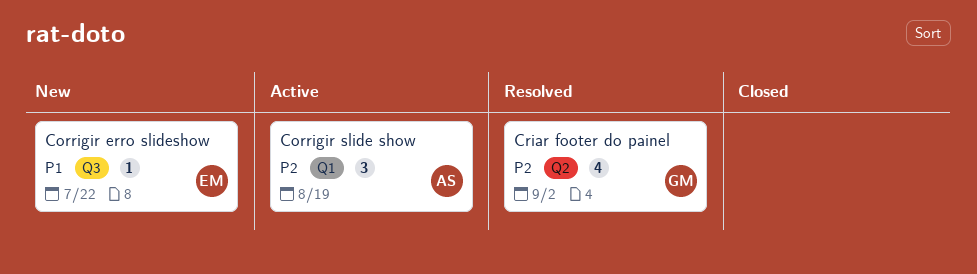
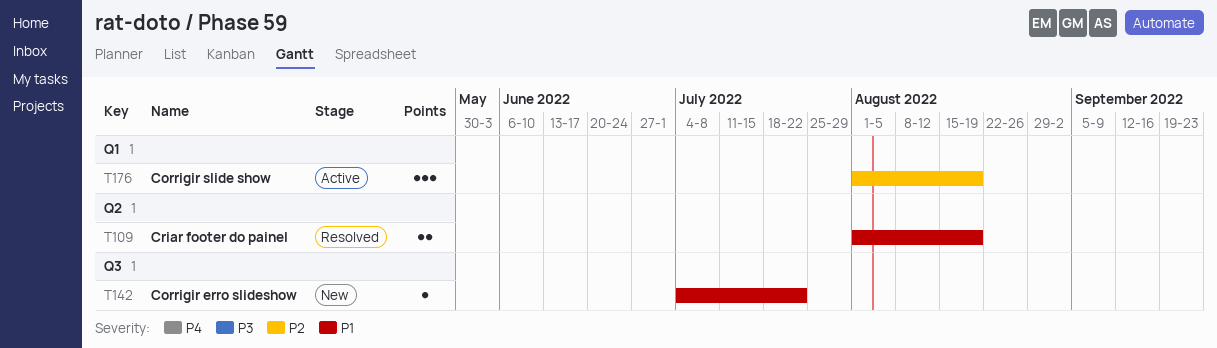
Criar footer do painel, priority: P2 -> P1
Criar footer do painel, estimate: 4 -> 2
Criar footer do painel, due: Sep 2 -> Aug 19

